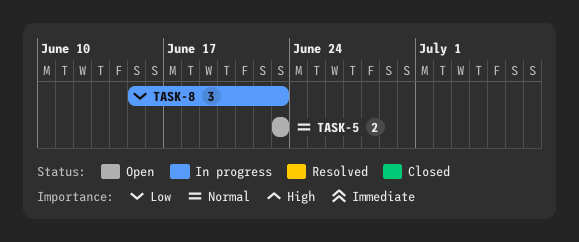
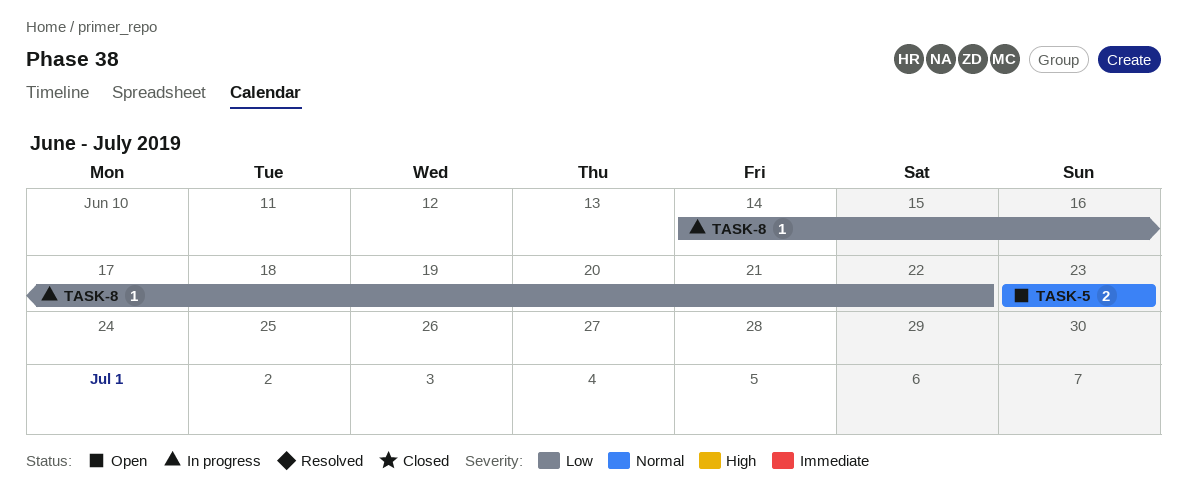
TASK-8, estimate: 3 -> 1
TASK-8, start: Jun 15 -> Jun 14
TASK-8, due: Jun 23 -> Jun 22

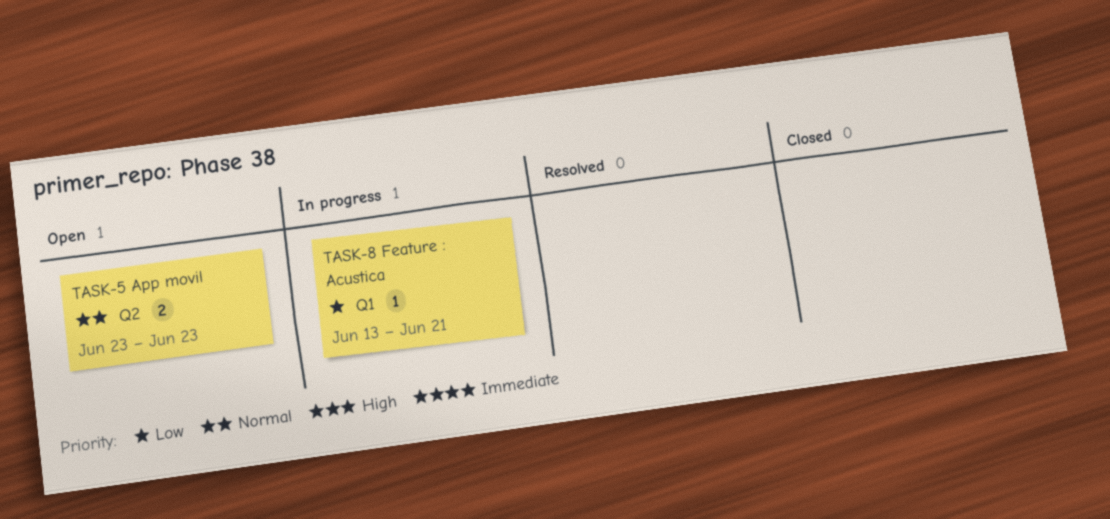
TASK-8, start: Jun 14 -> Jun 13
TASK-8, due: Jun 22 -> Jun 21

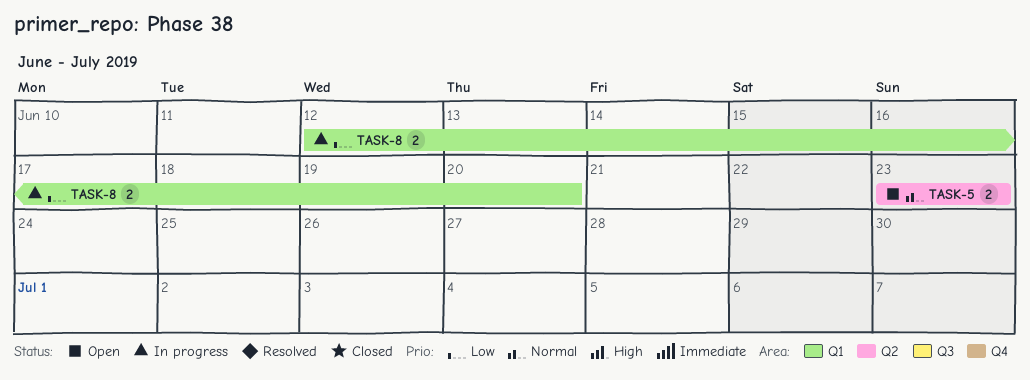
TASK-8, estimate: 1 -> 2
TASK-8, start: Jun 13 -> Jun 12
TASK-8, due: Jun 21 -> Jun 20

